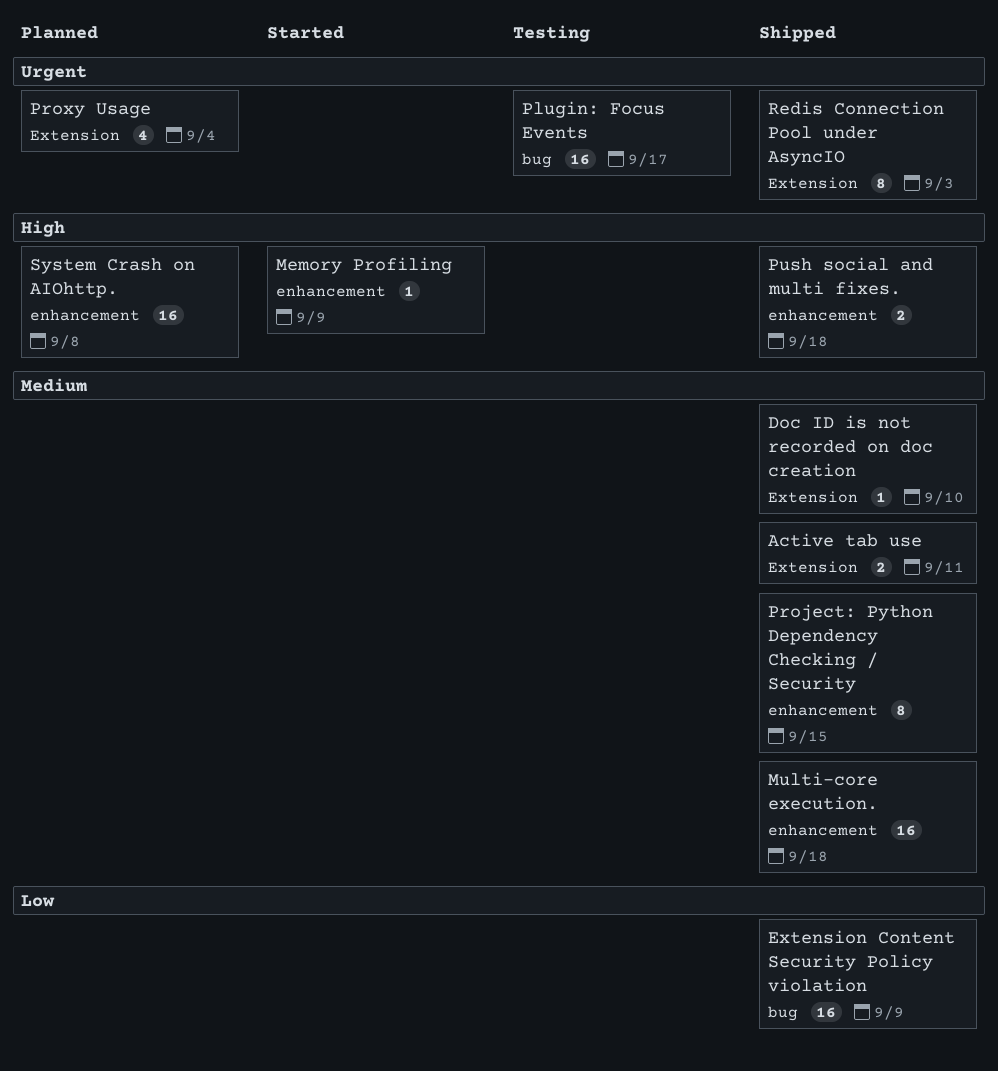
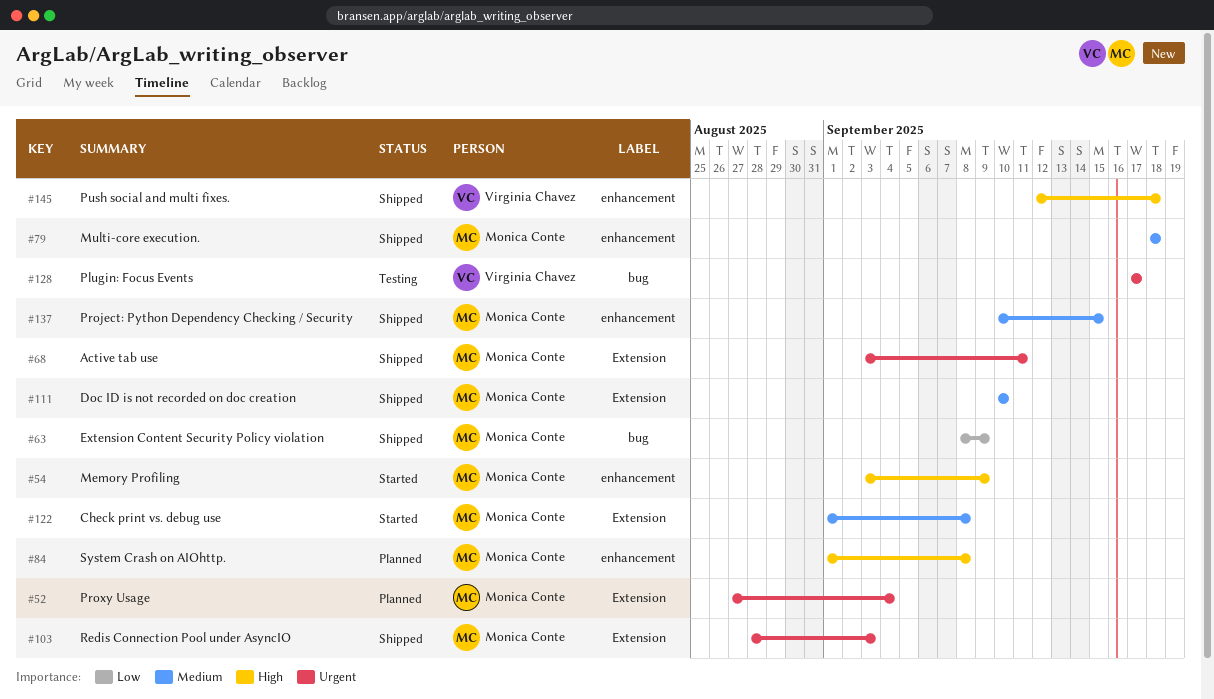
Active tab use, priority: Medium -> Urgent
Check print vs. debug use: none -> present

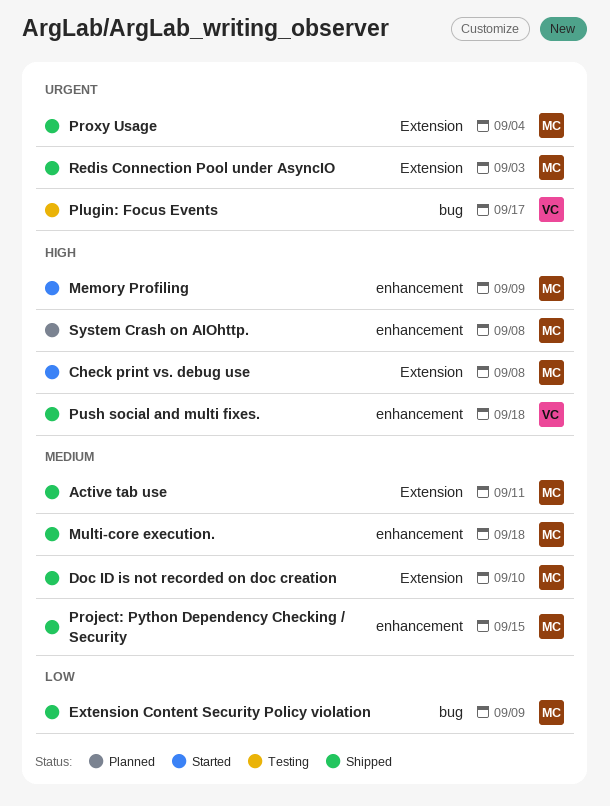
Active tab use, priority: Urgent -> Medium
Check print vs. debug use, priority: Medium -> High
Proxy Usage, status: Planned -> Shipped

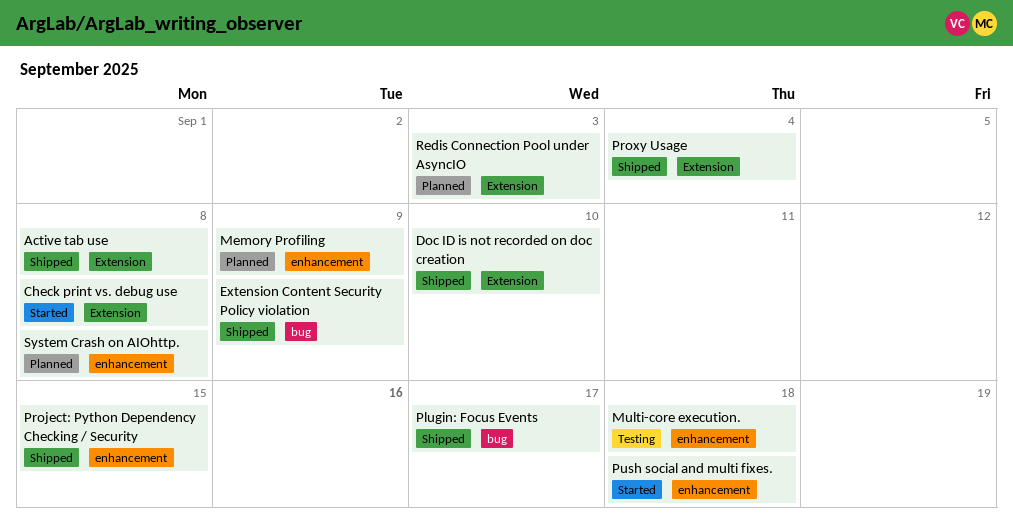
Active tab use, due: Sep 11 -> Sep 8
Memory Profiling, status: Started -> Planned
Multi-core execution., status: Shipped -> Testing
Plugin: Focus Events, status: Testing -> Shipped
Push social and multi fixes., status: Shipped -> Started
Redis Connection Pool under AsyncIO, status: Shipped -> Planned

